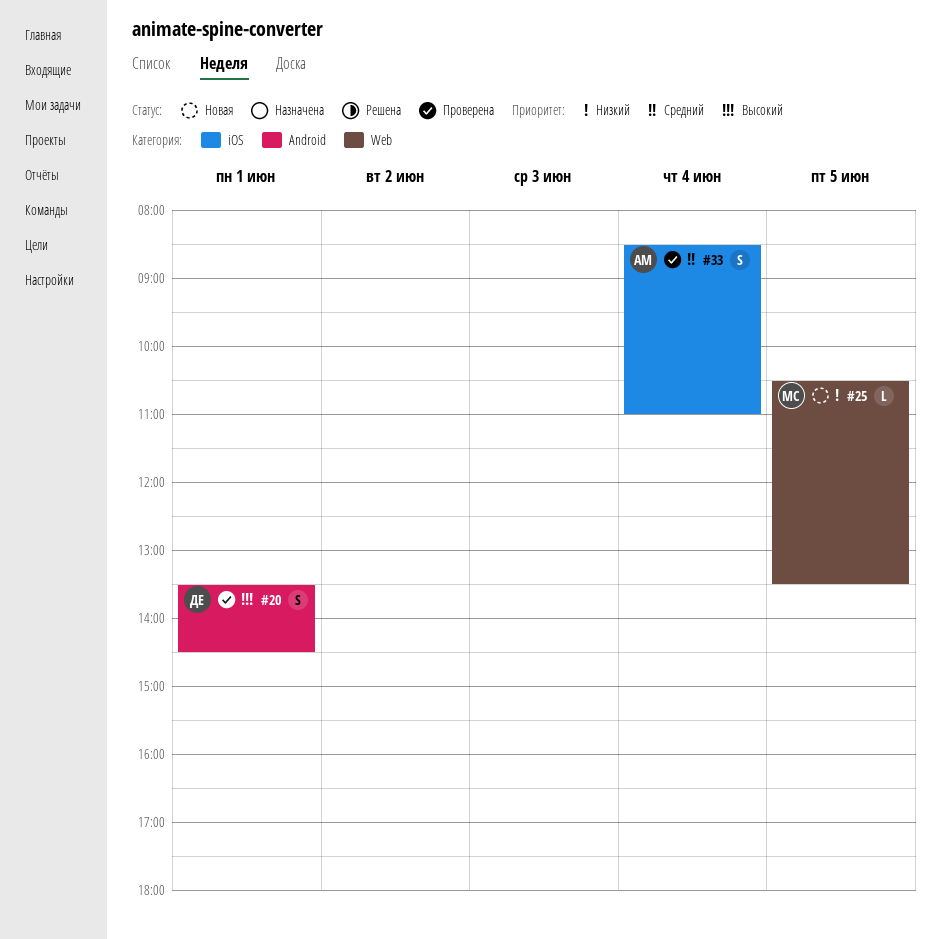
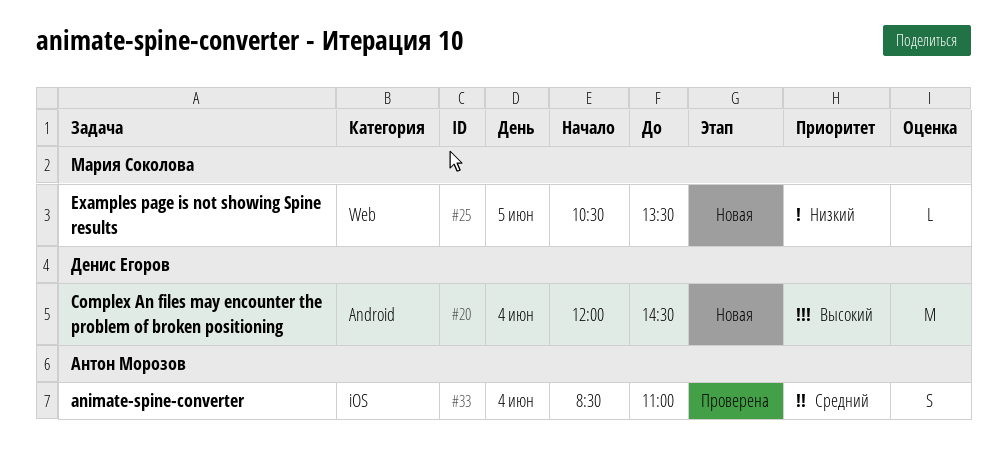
#20, status: Проверена -> Новая
#20, estimate: S -> M
#20, day: Jun 1 -> Jun 4
#20, begins: 13:30 -> 12:00

